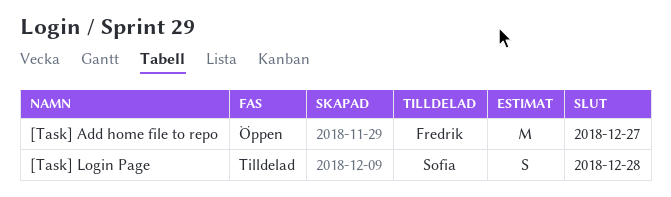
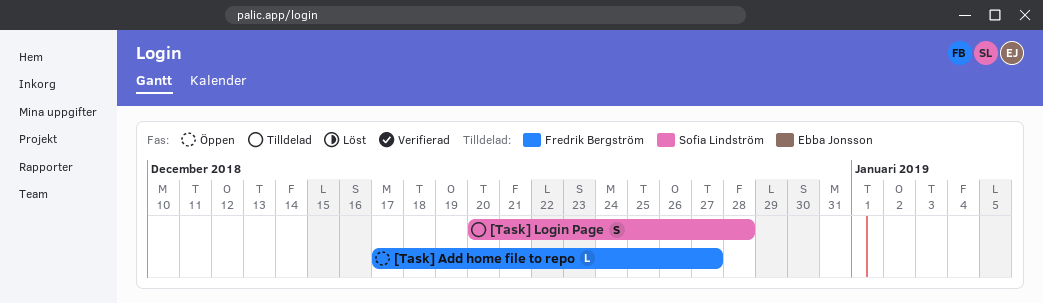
[Task] Add home file to repo, estimate: M -> L

